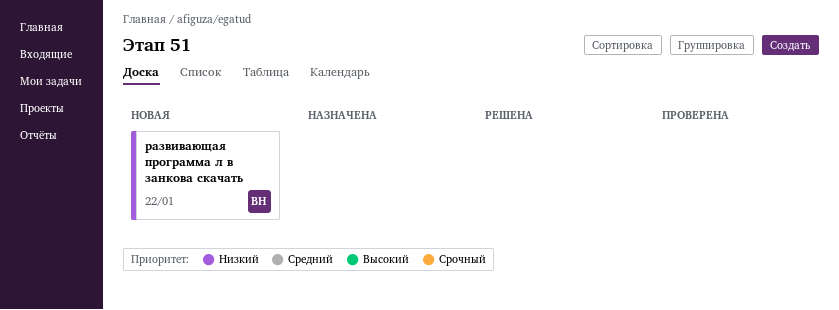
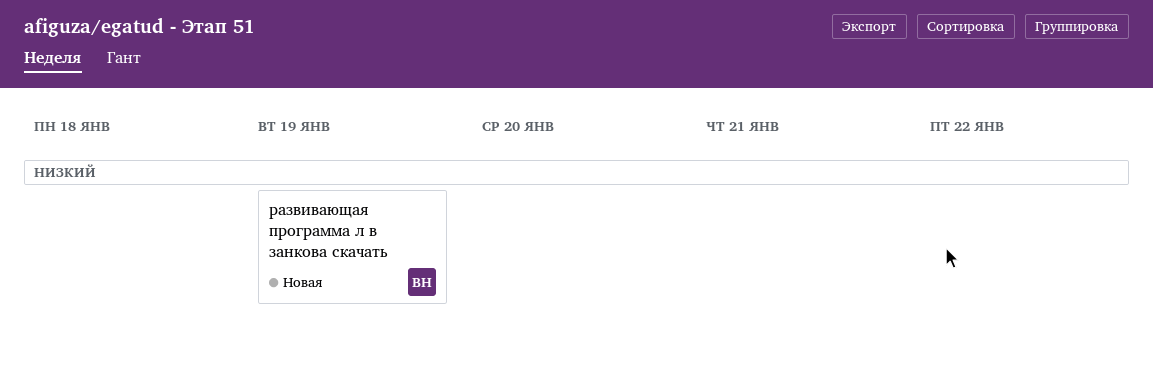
развивающая программа л в занкова скачать, due: Jan 22 -> Jan 19

